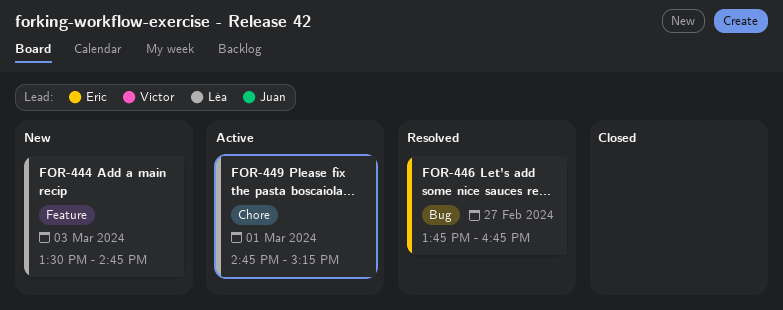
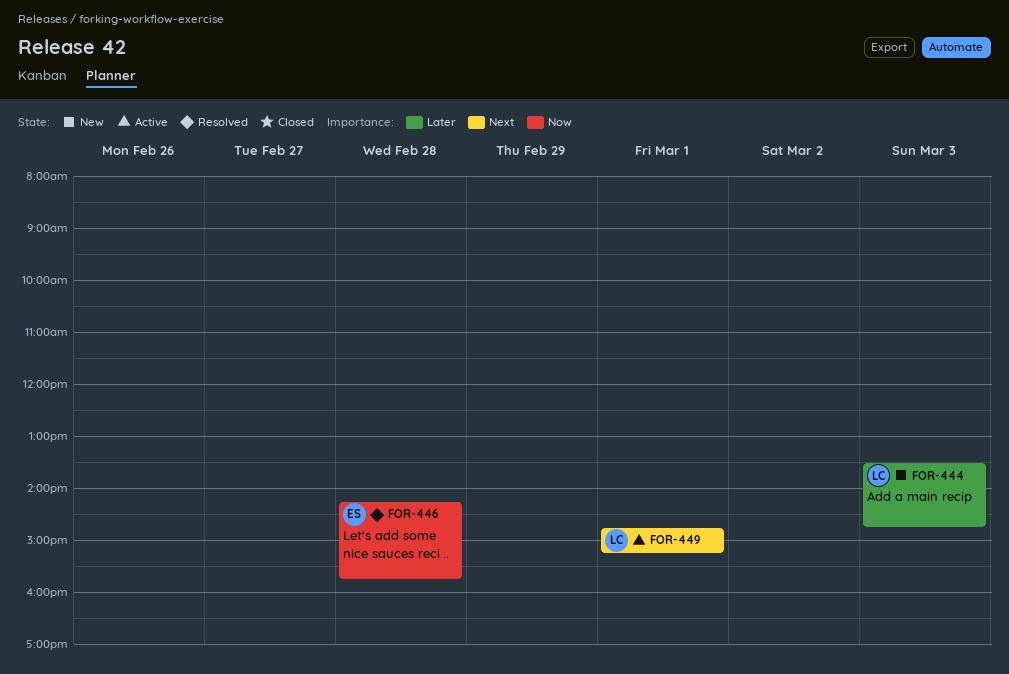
FOR-446, day: Feb 27 -> Feb 28
FOR-446, begins: 13:45 -> 14:15
FOR-446, ends: 16:45 -> 15:45

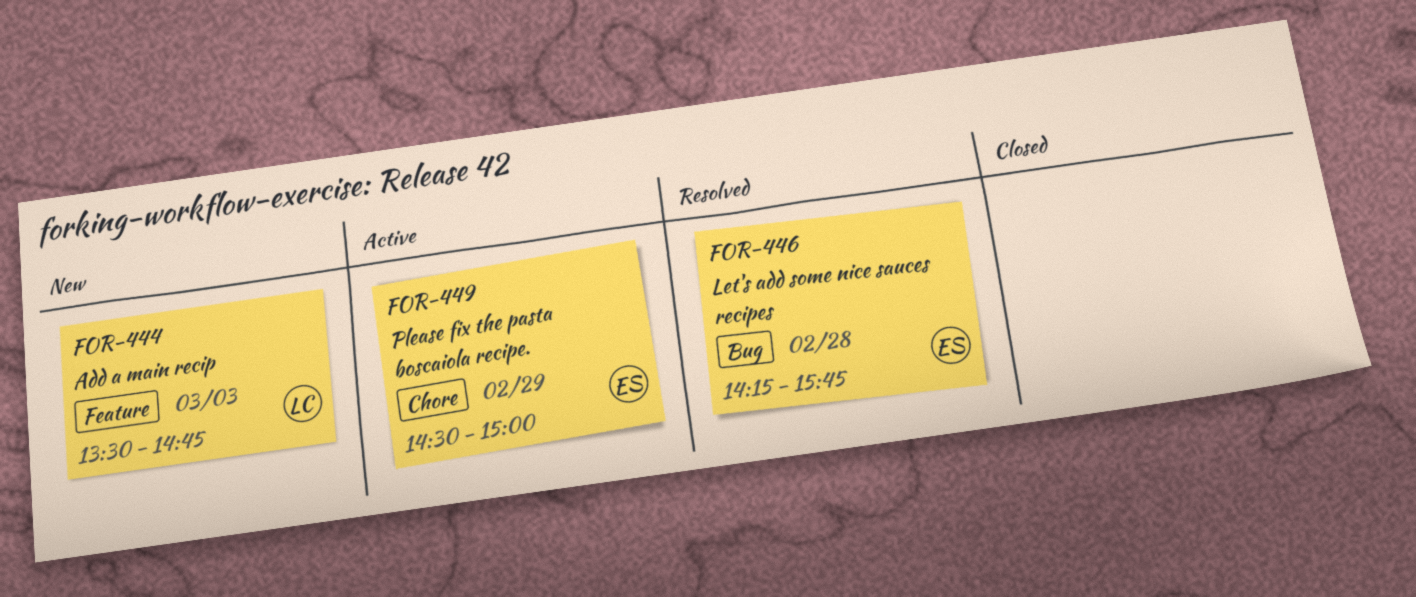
FOR-449, owner: LC -> ES
FOR-449, day: Mar 1 -> Feb 29
FOR-449, begins: 14:45 -> 14:30
FOR-449, ends: 15:15 -> 15:00

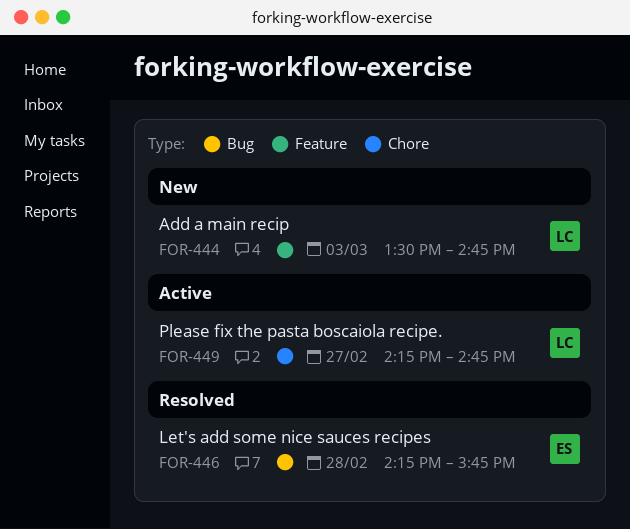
FOR-449, owner: ES -> LC
FOR-449, day: Feb 29 -> Feb 27
FOR-449, begins: 14:30 -> 14:15
FOR-449, ends: 15:00 -> 14:45

